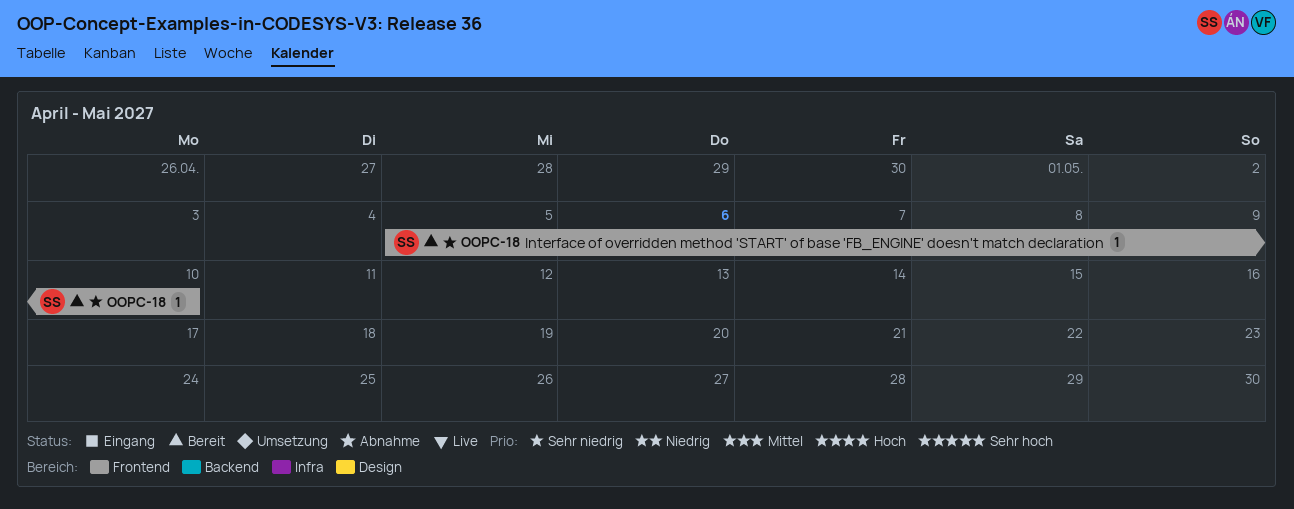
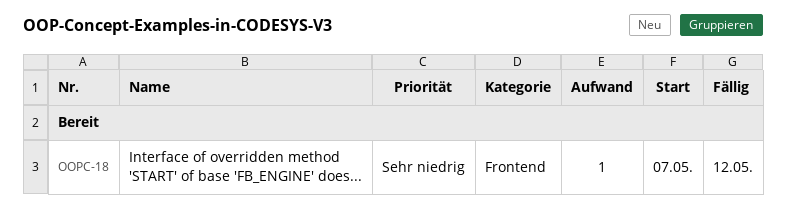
OOPC-18, start: May 5 -> May 7
OOPC-18, due: May 10 -> May 12

